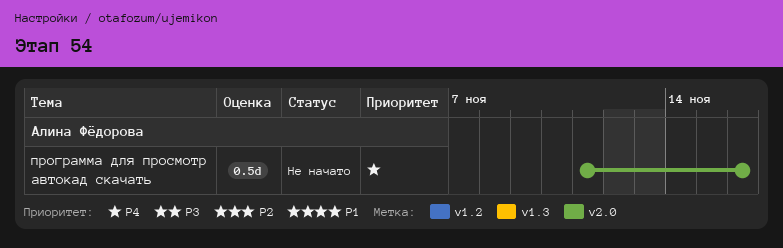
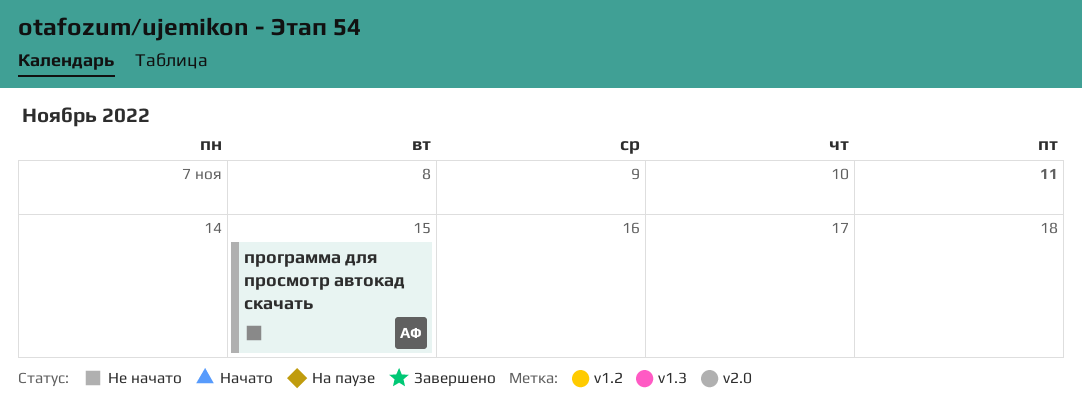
программа для просмотр автокад скачать, due: Nov 16 -> Nov 15

